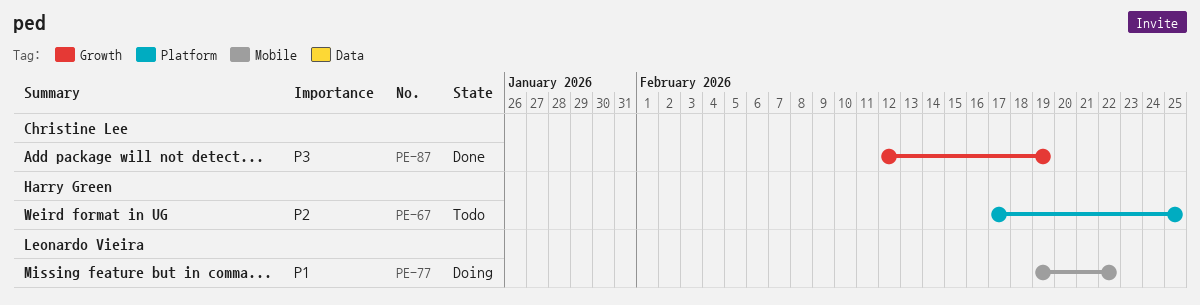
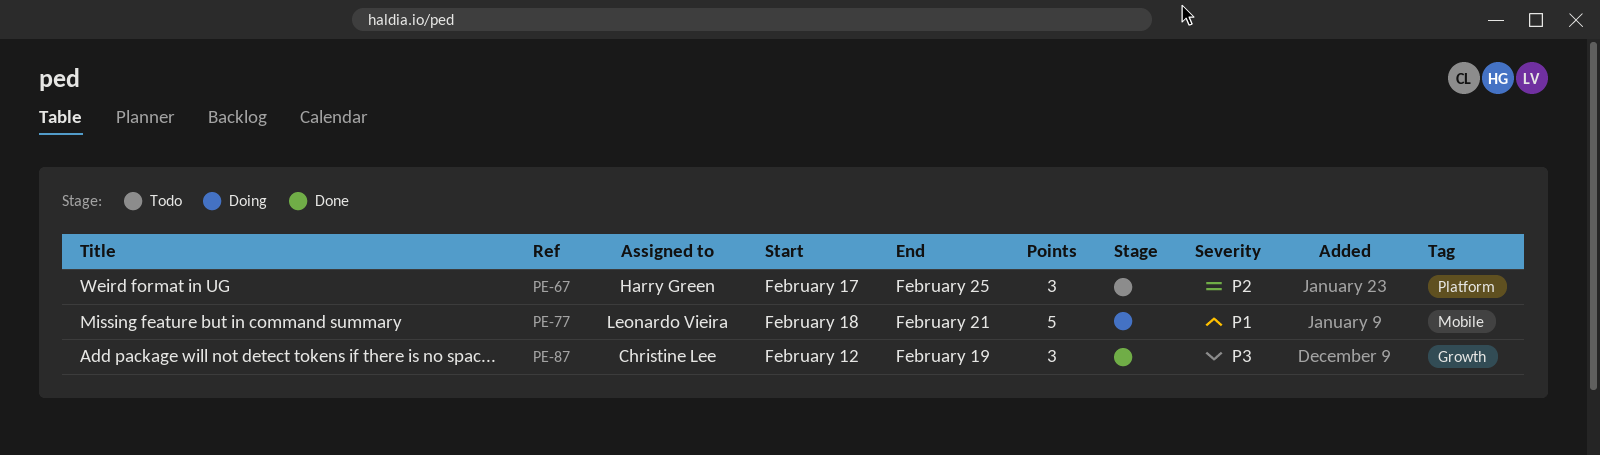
PE-77, start: Feb 19 -> Feb 18
PE-77, due: Feb 22 -> Feb 21

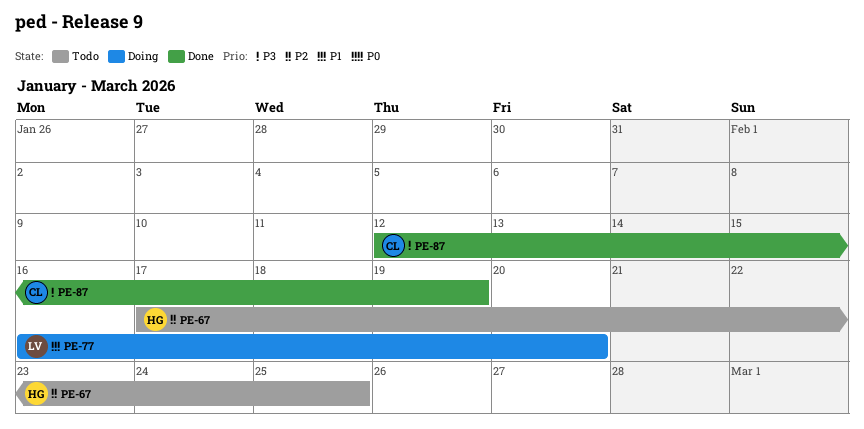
PE-77, start: Feb 18 -> Feb 16
PE-77, due: Feb 21 -> Feb 20

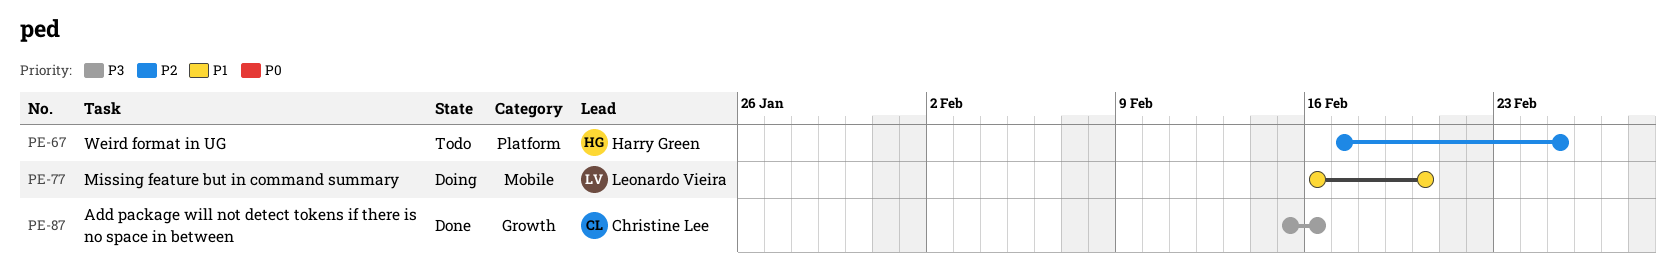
PE-87, start: Feb 12 -> Feb 15
PE-87, due: Feb 19 -> Feb 16

